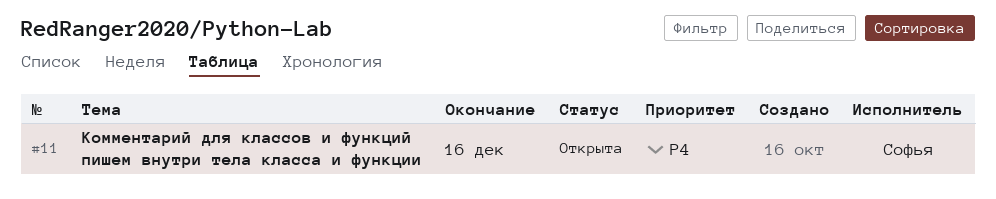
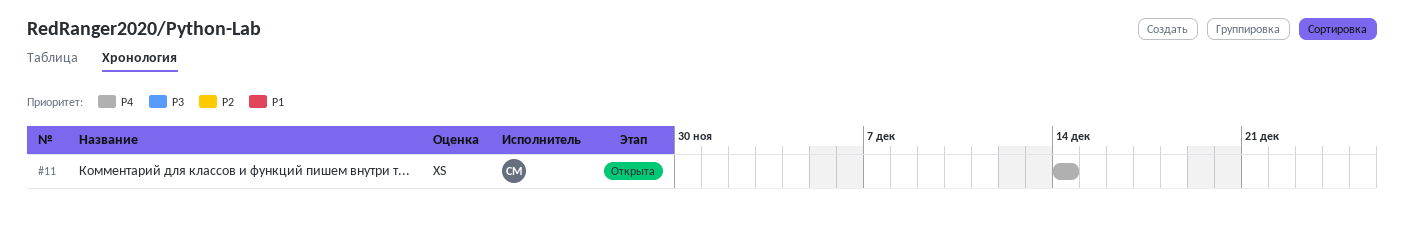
#11, due: Dec 16 -> Dec 14

